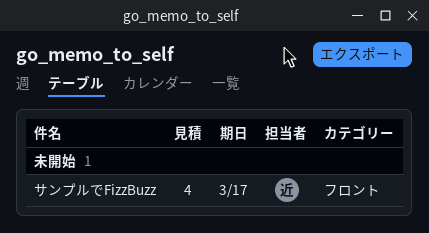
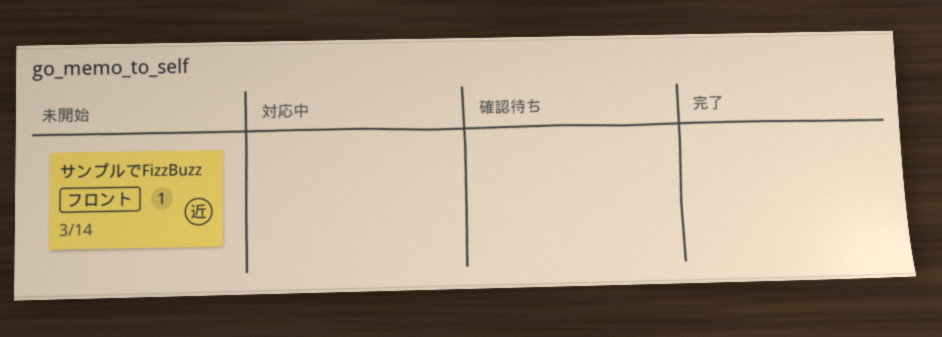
サンプルでFizzBuzz, estimate: 4 -> 1
サンプルでFizzBuzz, due: Mar 17 -> Mar 14

